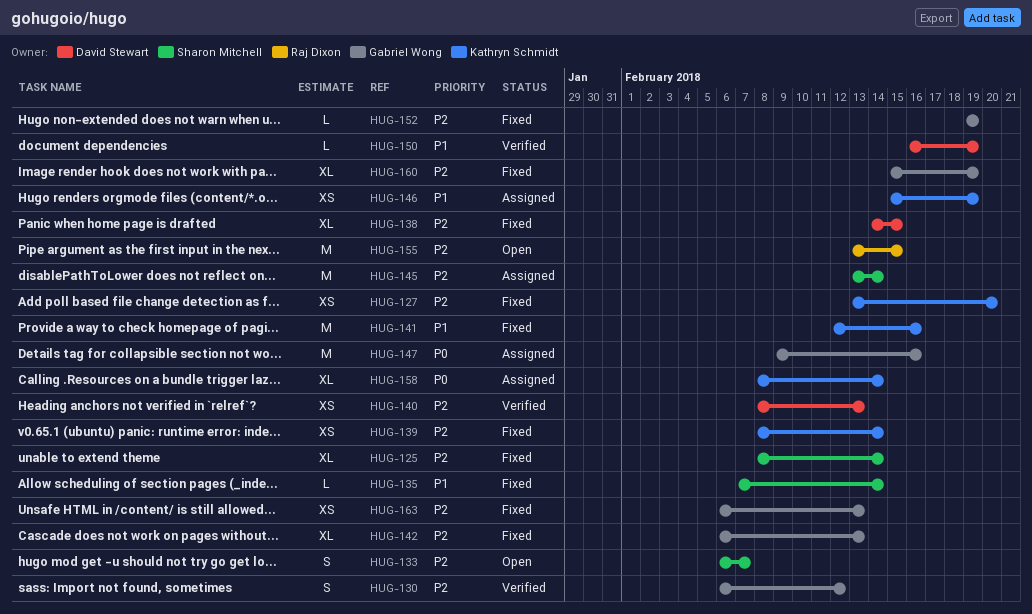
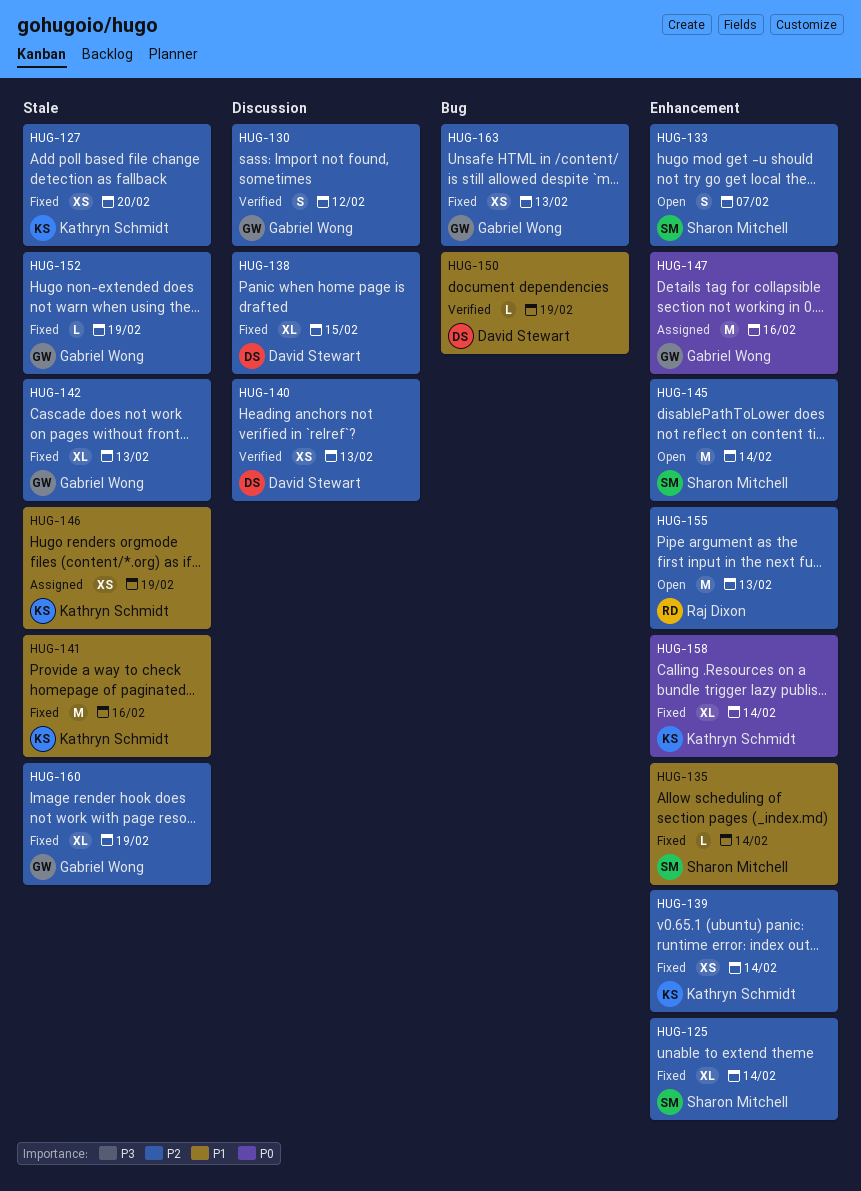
HUG-145, status: Assigned -> Open
HUG-155, due: Feb 15 -> Feb 13
HUG-158, status: Assigned -> Fixed

